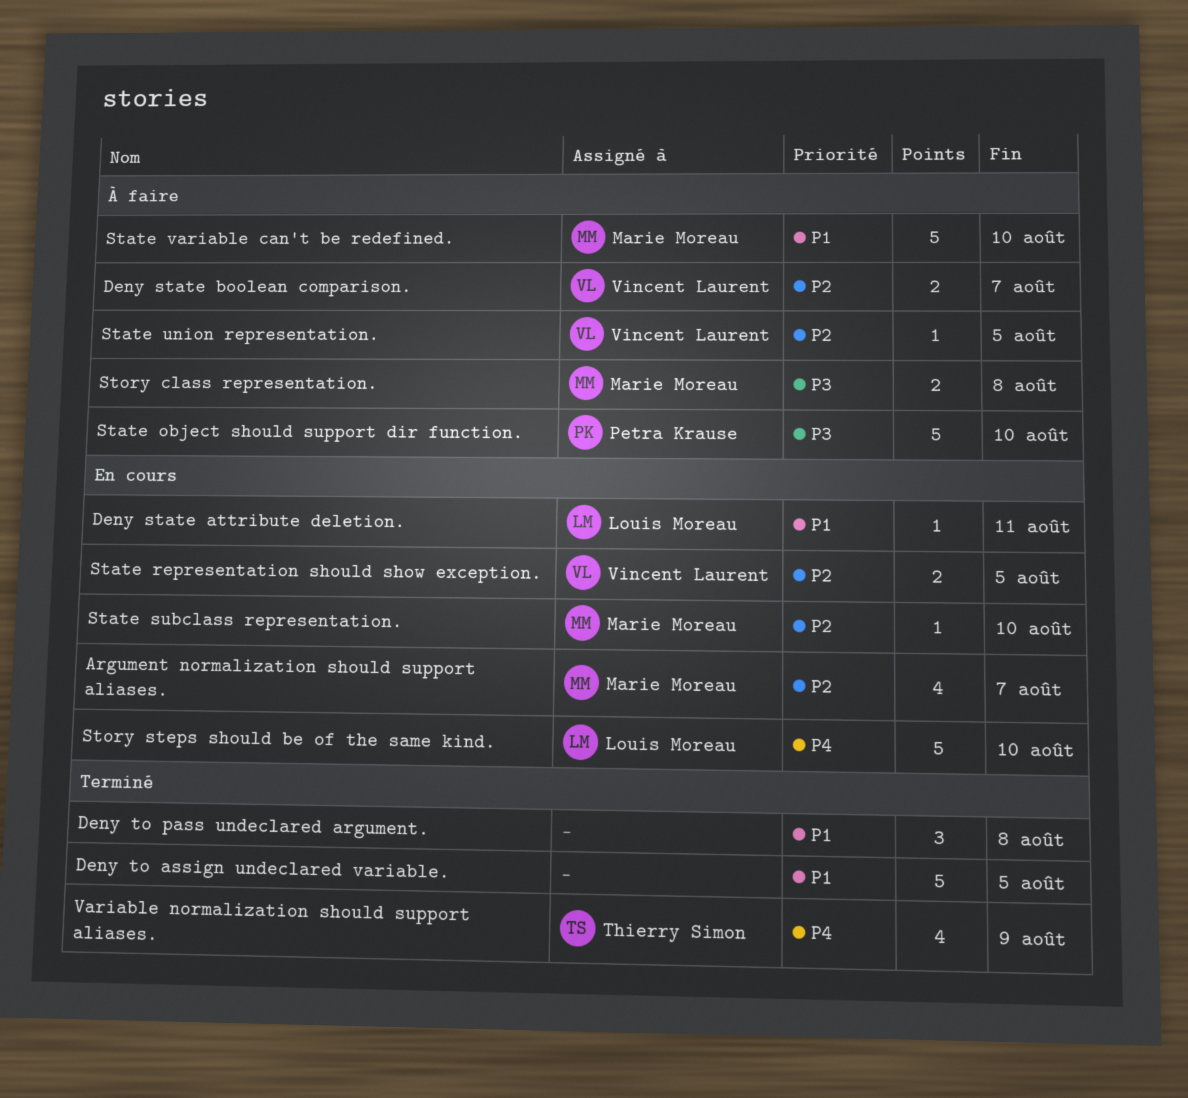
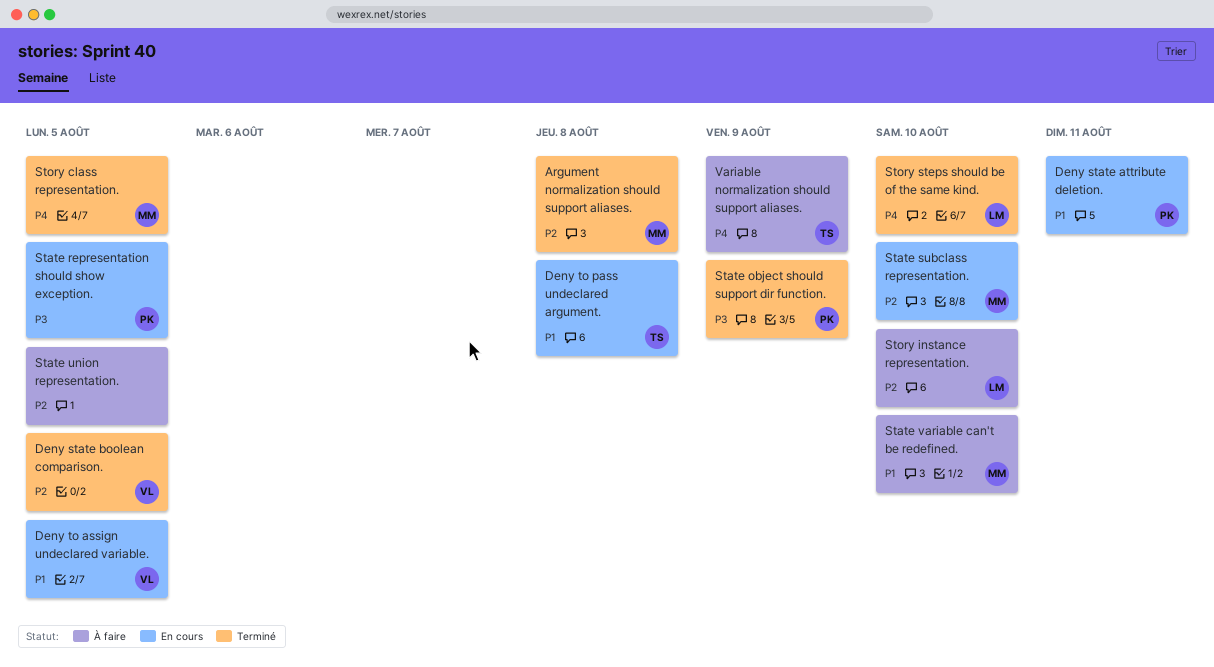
Argument normalization should support aliases., status: En cours -> Terminé
Argument normalization should support aliases., due: Aug 7 -> Aug 8
Deny state attribute deletion., owner: Louis Moreau -> Petra Krause
Deny state boolean comparison., status: À faire -> Terminé
Deny state boolean comparison., due: Aug 7 -> Aug 5
Deny to assign undeclared variable., status: Terminé -> En cours
Deny to assign undeclared variable., owner: none -> Vincent Laurent
Deny to pass undeclared argument., status: Terminé -> En cours
Deny to pass undeclared argument., owner: none -> Thierry Simon
State object should support dir function., status: À faire -> Terminé
State object should support dir function., due: Aug 10 -> Aug 9
State representation should show exception., owner: Vincent Laurent -> Petra Krause
State representation should show exception., priority: P2 -> P3
State union representation., owner: Vincent Laurent -> none
Story class representation., status: À faire -> Terminé
Story class representation., priority: P3 -> P4
Story class representation., due: Aug 8 -> Aug 5
Story instance representation.: none -> present
Story steps should be of the same kind., status: En cours -> Terminé
Variable normalization should support aliases., status: Terminé -> À faire

